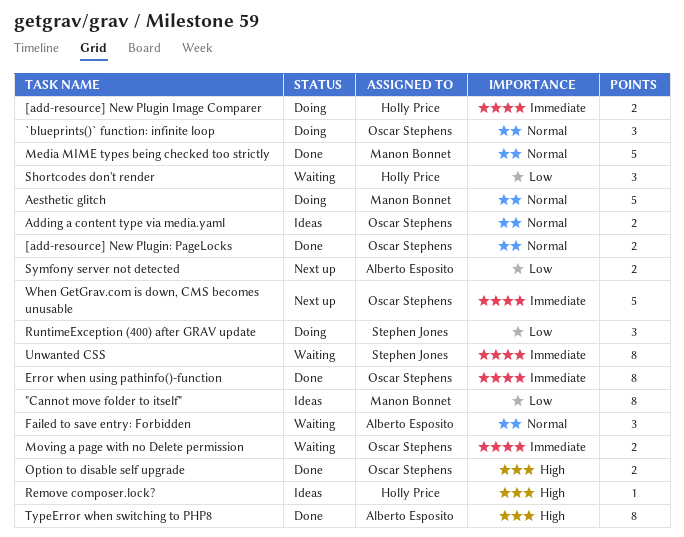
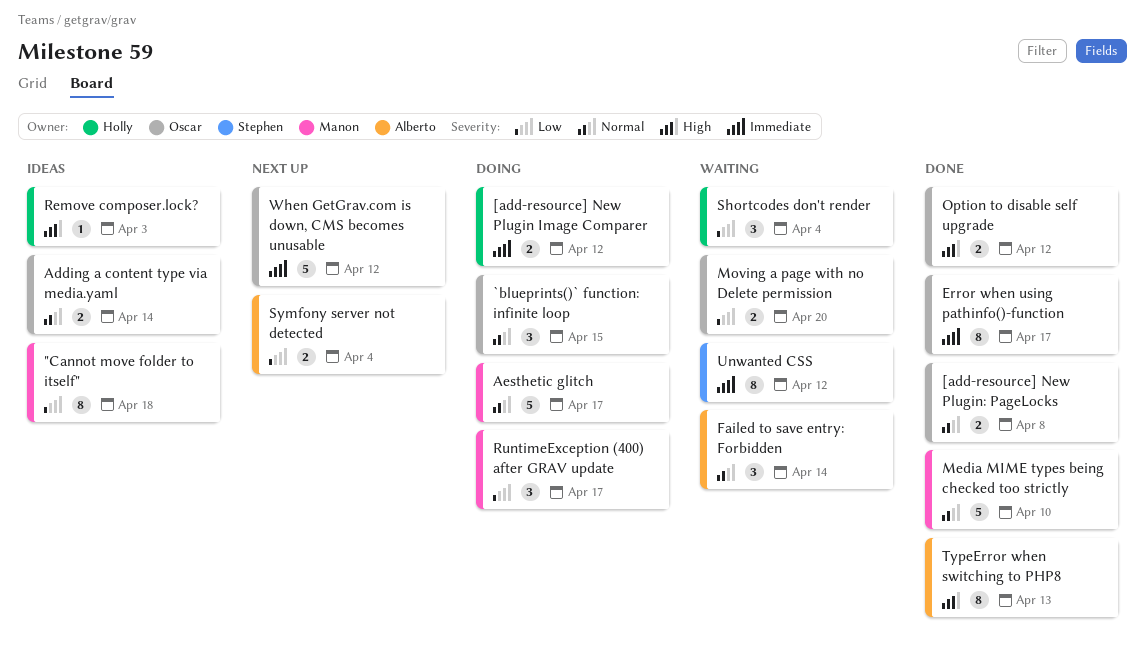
Moving a page with no Delete permission, priority: Immediate -> Low
RuntimeException (400) after GRAV update, owner: Stephen Jones -> Manon Bonnet

